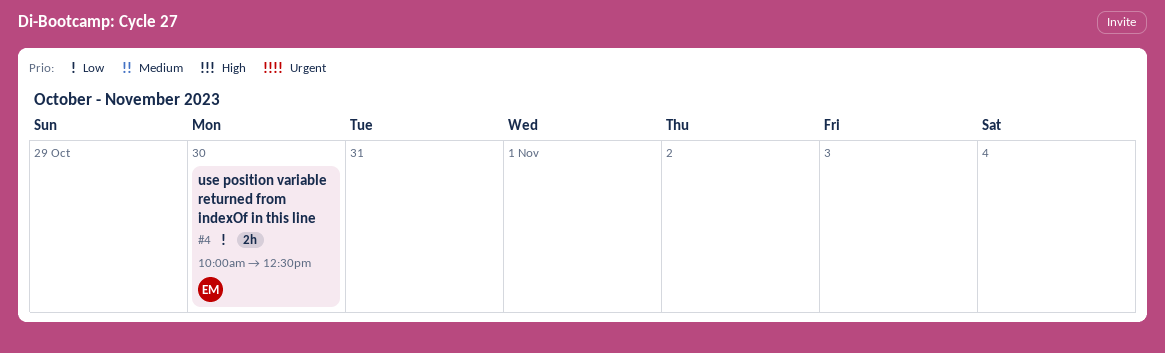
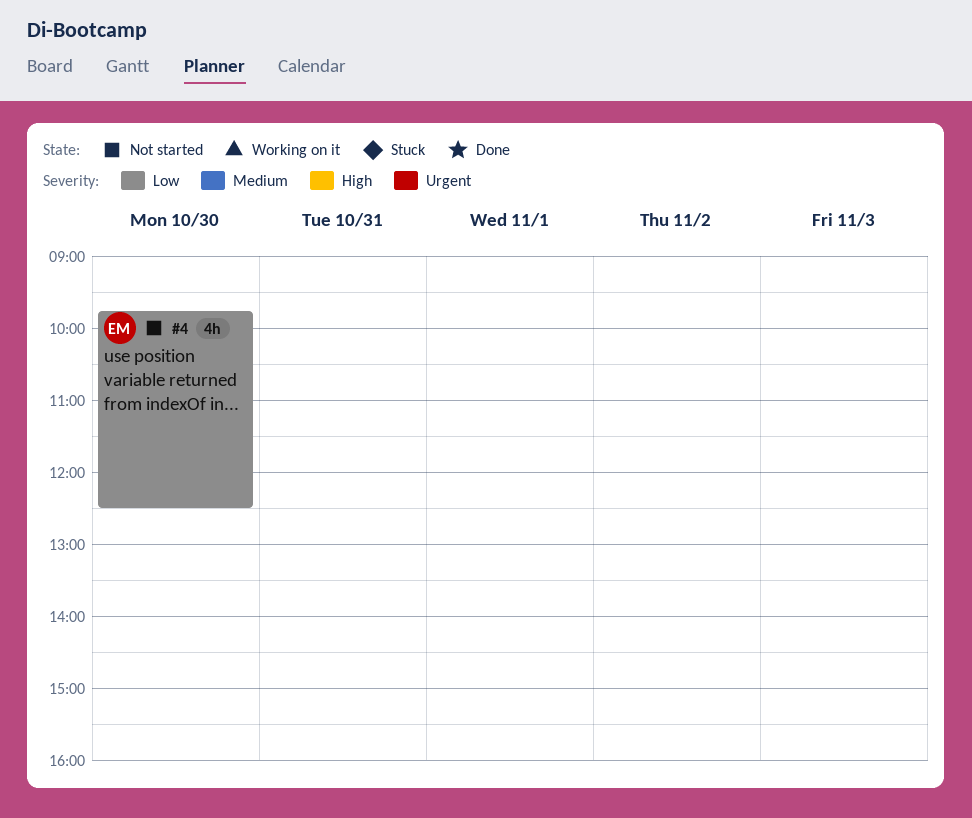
#4, estimate: 2h -> 4h
#4, begins: 10:00 -> 09:45

